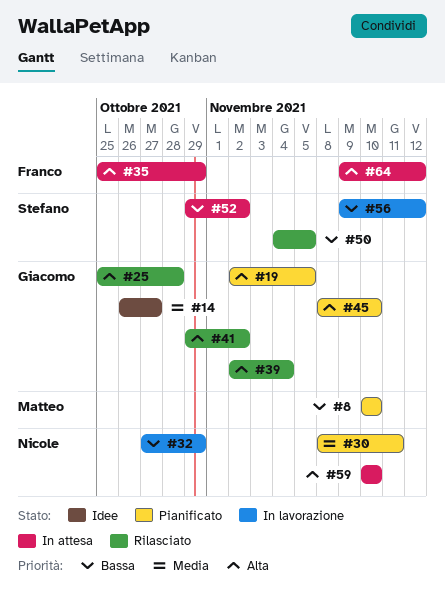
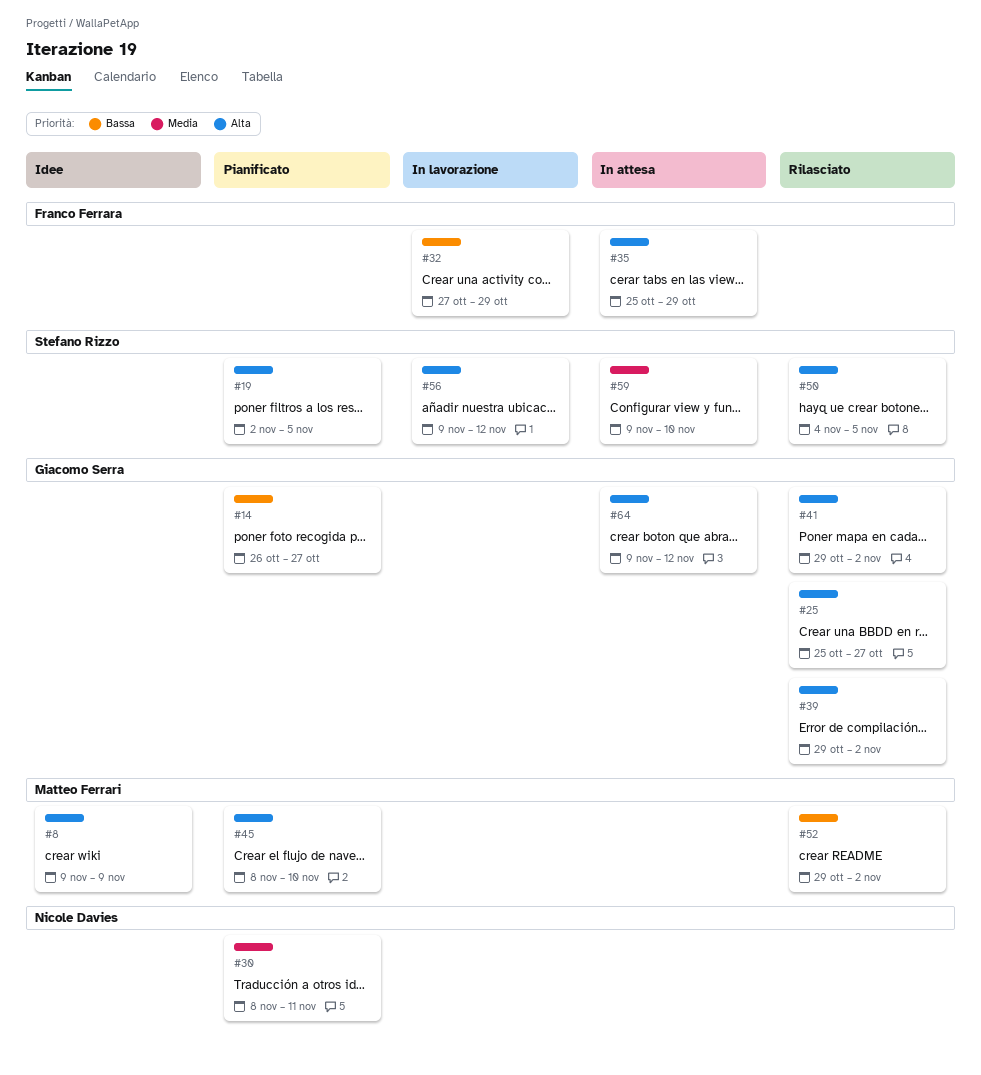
#8, status: Pianificato -> Idee
#8, priority: Bassa -> Alta
#8, start: Nov 10 -> Nov 9
#8, due: Nov 10 -> Nov 9
#14, status: Idee -> Pianificato
#14, priority: Media -> Bassa
#19, owner: Giacomo Serra -> Stefano Rizzo
#25, due: Oct 28 -> Oct 27
#32, owner: Nicole Davies -> Franco Ferrara
#39, start: Nov 2 -> Oct 29
#39, due: Nov 4 -> Nov 2
#45, owner: Giacomo Serra -> Matteo Ferrari
#50, priority: Bassa -> Alta
#52, status: In attesa -> Rilasciato
#52, owner: Stefano Rizzo -> Matteo Ferrari
#56, priority: Bassa -> Alta
#59, owner: Nicole Davies -> Stefano Rizzo
#59, priority: Alta -> Media
#59, start: Nov 10 -> Nov 9
#64, owner: Franco Ferrara -> Giacomo Serra

